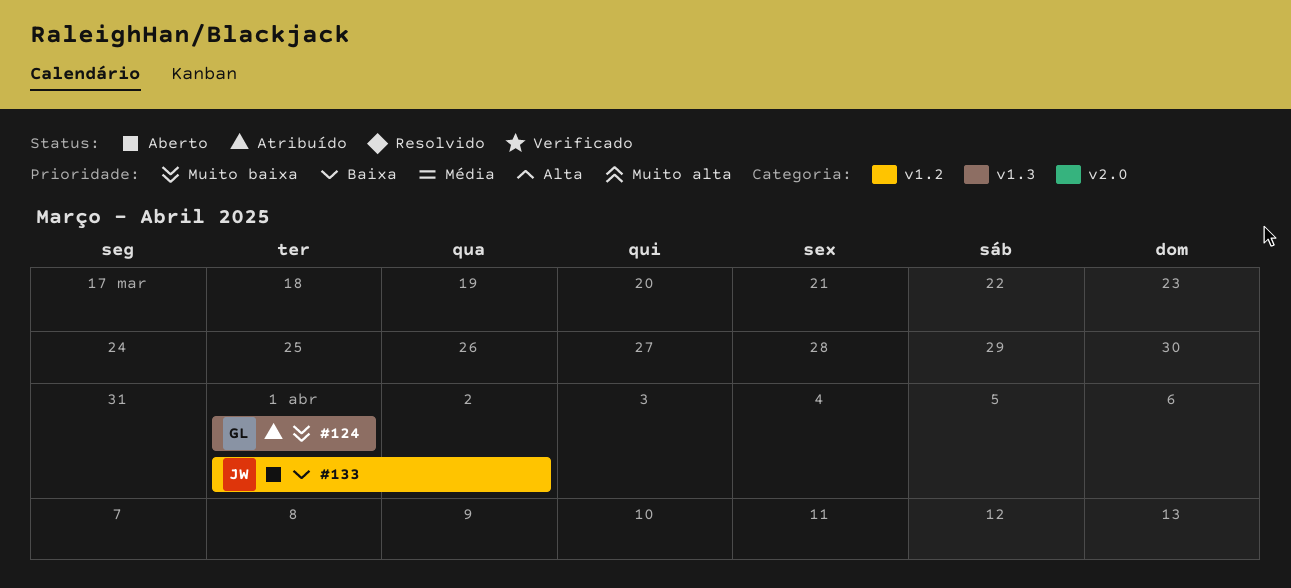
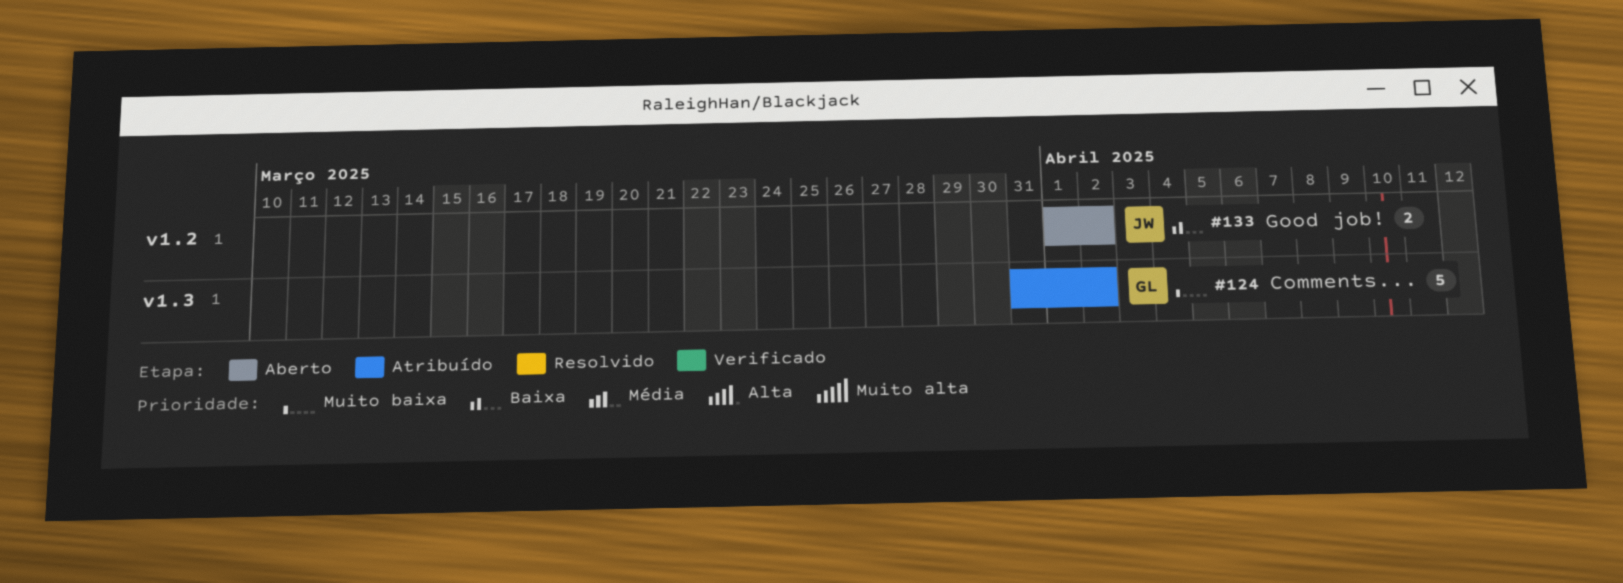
#124, start: Apr 1 -> Mar 31
#124, due: Apr 1 -> Apr 2

